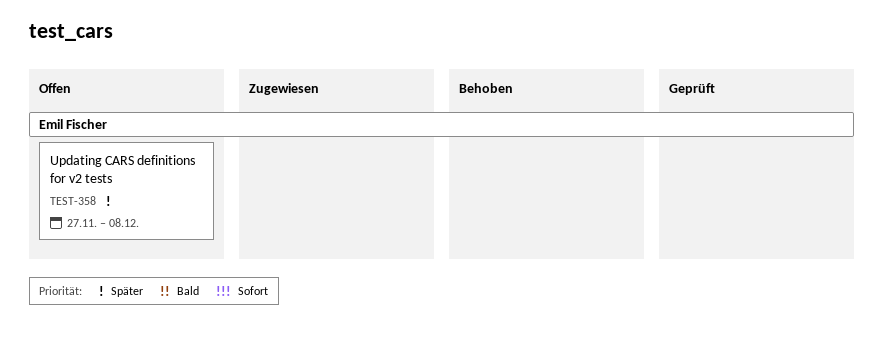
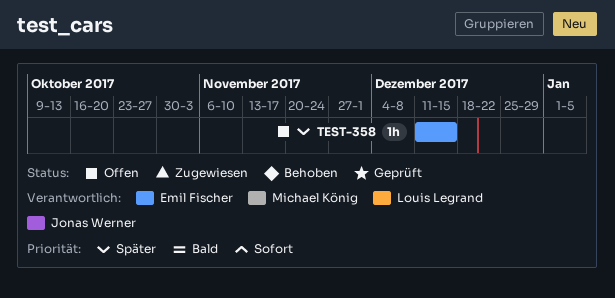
TEST-358, start: Nov 27 -> Dec 11
TEST-358, due: Dec 8 -> Dec 15

